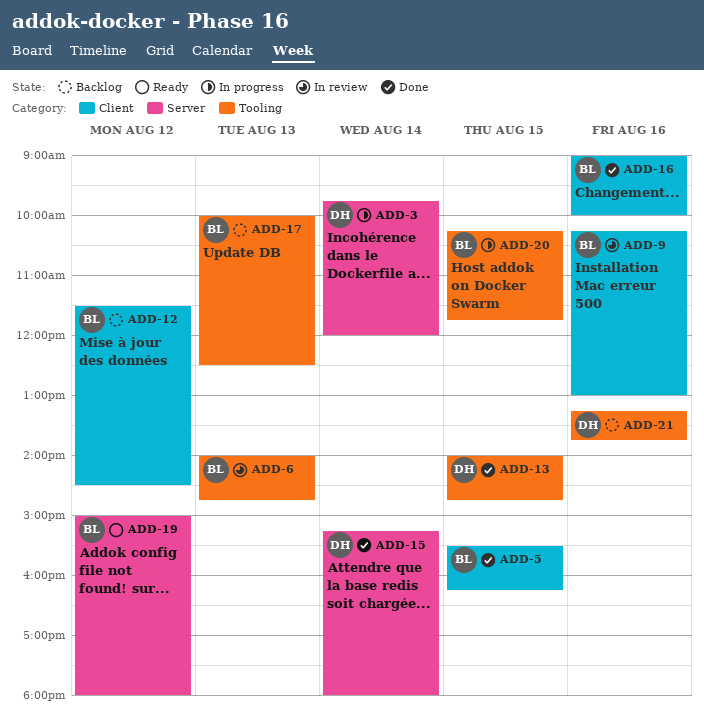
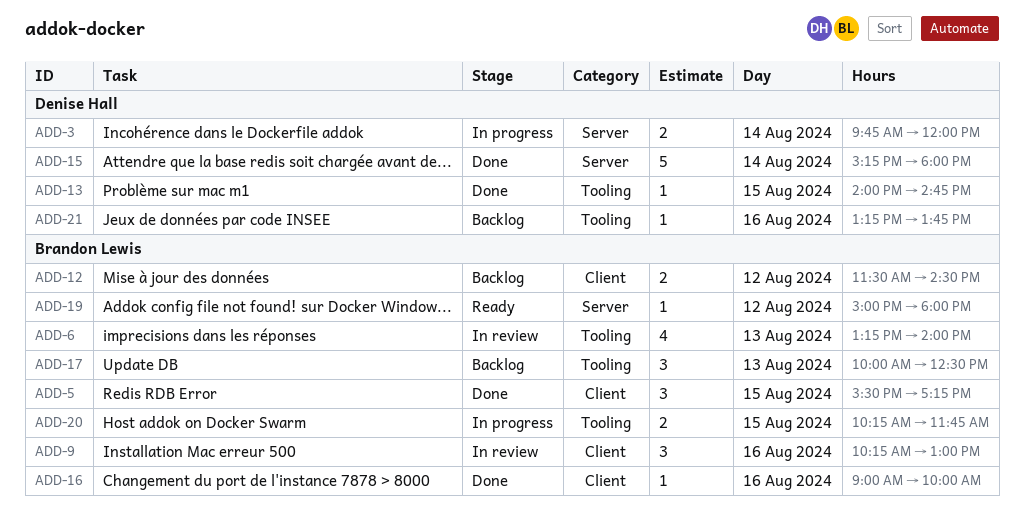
ADD-5, ends: 16:15 -> 17:15
ADD-6, begins: 14:00 -> 13:15
ADD-6, ends: 14:45 -> 14:00

